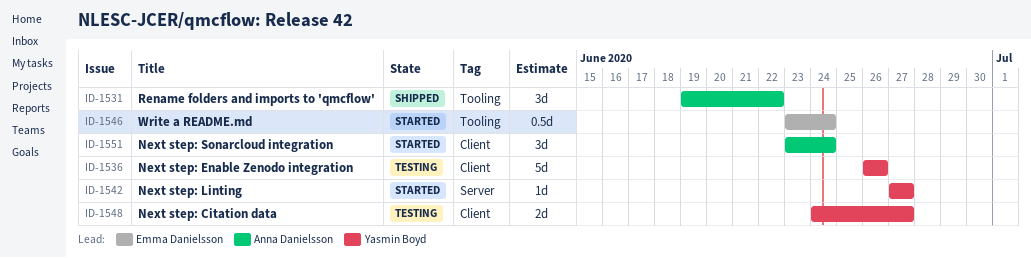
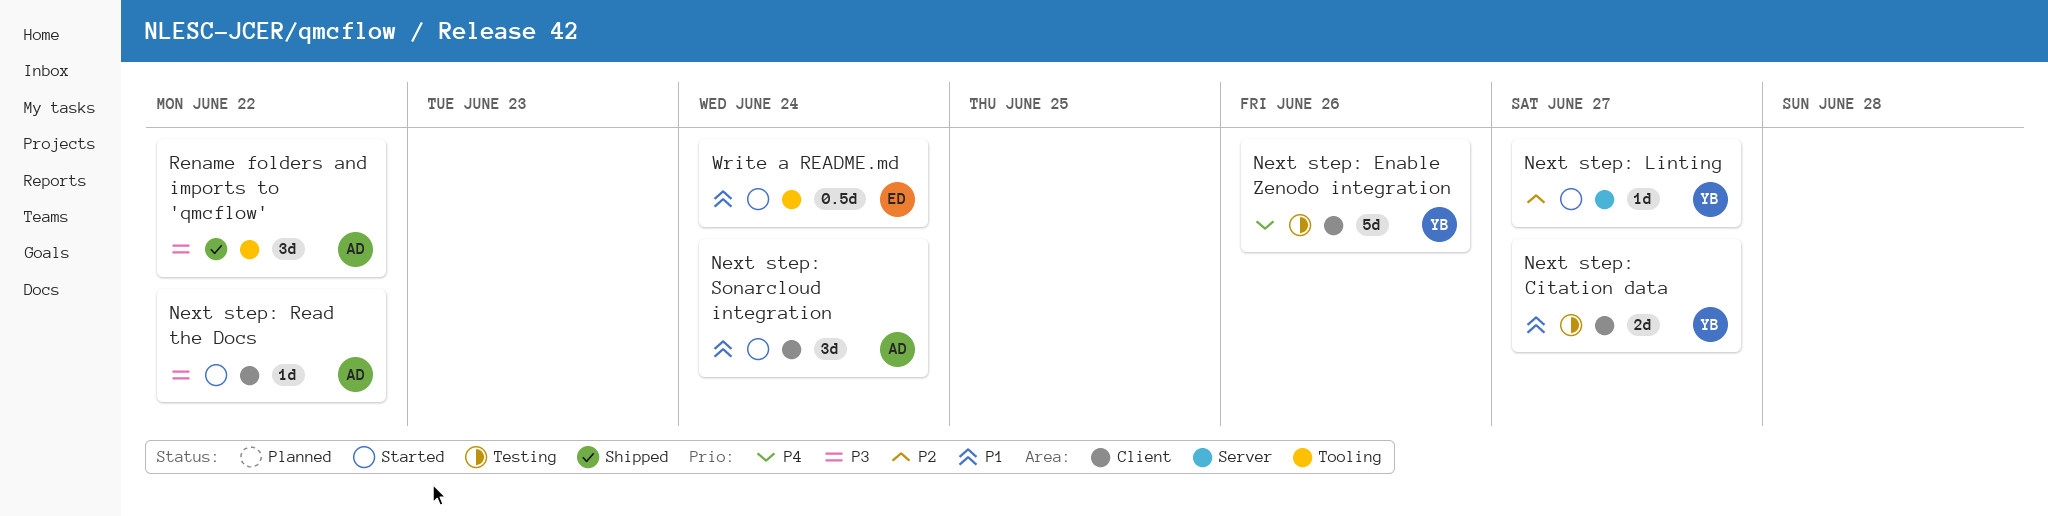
Next step: Read the Docs: none -> present

